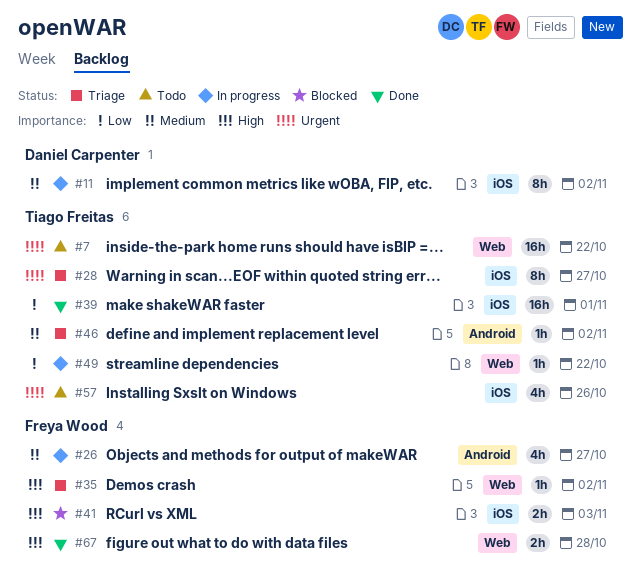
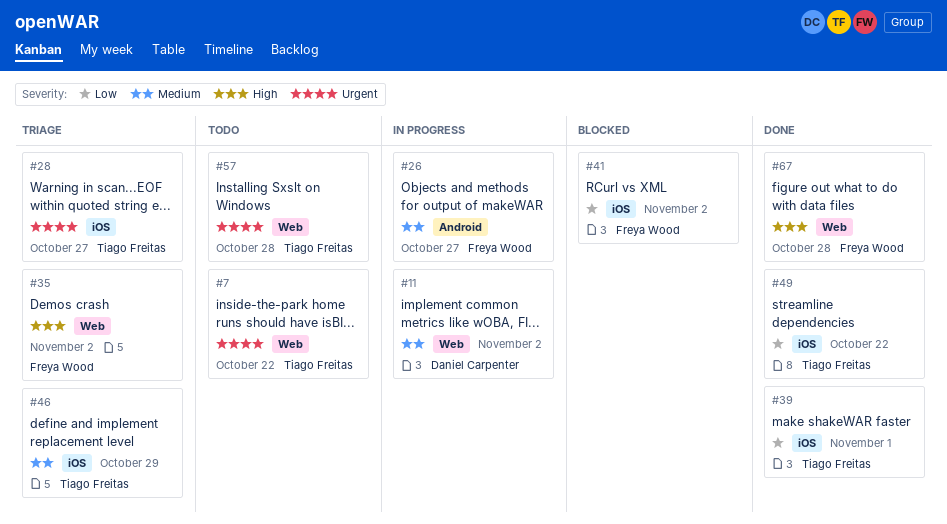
#11, label: iOS -> Web
#41, priority: High -> Low
#41, due: Nov 3 -> Nov 2
#46, label: Android -> iOS
#46, due: Nov 2 -> Oct 29
#49, status: In progress -> Done
#49, label: Web -> iOS
#57, label: iOS -> Web
#57, due: Oct 26 -> Oct 28

